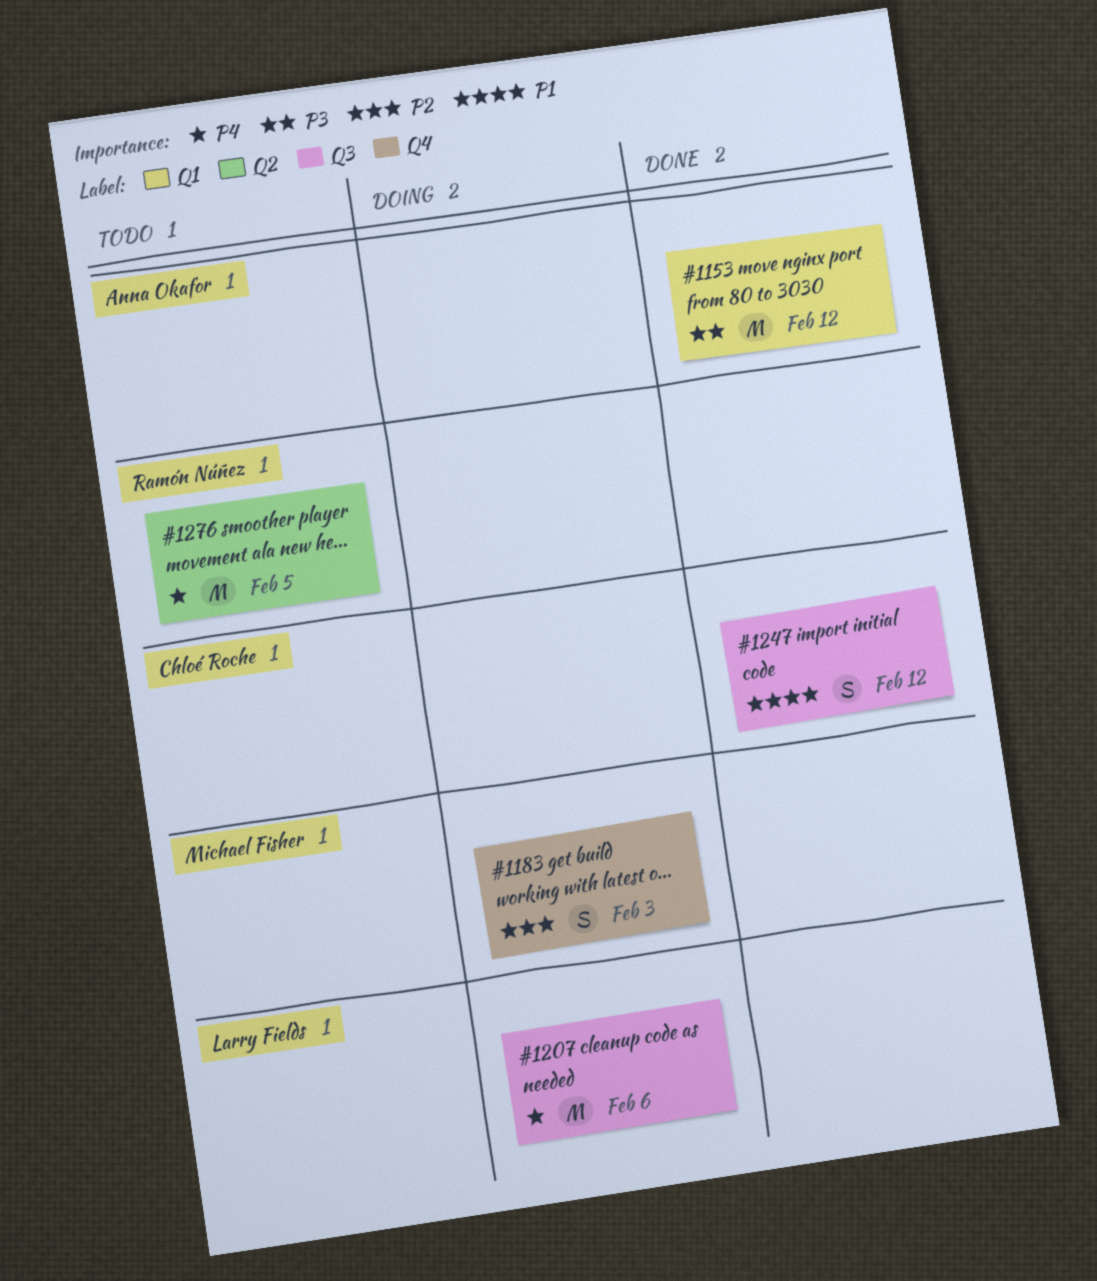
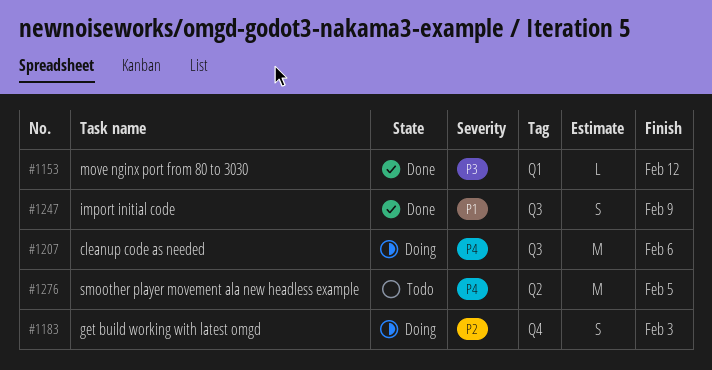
#1153, estimate: M -> L
#1247, due: Feb 12 -> Feb 9

